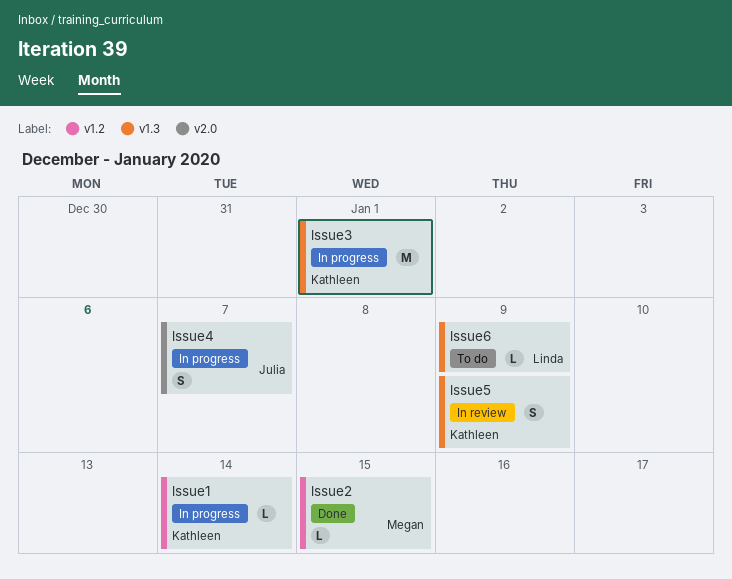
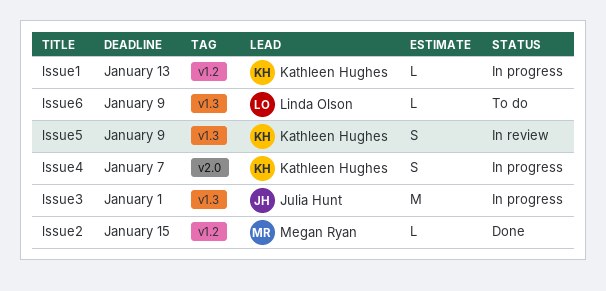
lssue1, due: Jan 14 -> Jan 13
lssue3, owner: Kathleen Hughes -> Julia Hunt
lssue4, owner: Julia Hunt -> Kathleen Hughes

